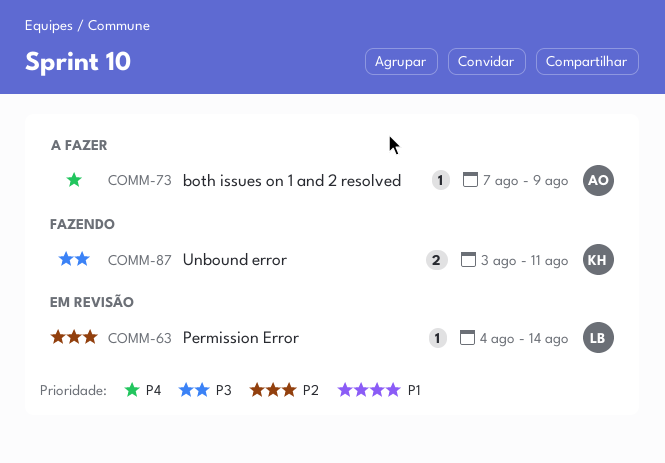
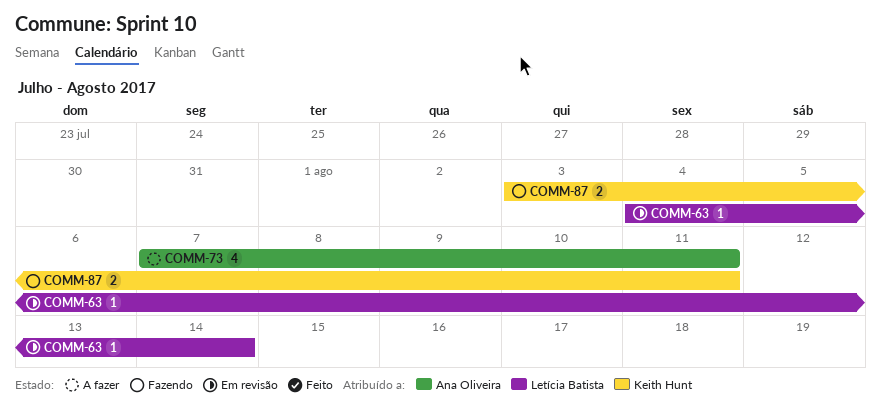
COMM-73, estimate: 1 -> 4
COMM-73, due: Aug 9 -> Aug 11

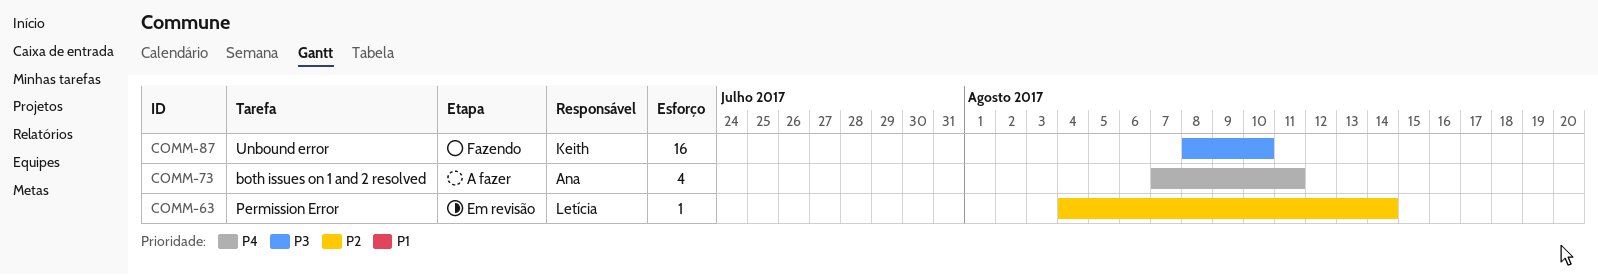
COMM-87, estimate: 2 -> 16
COMM-87, start: Aug 3 -> Aug 8
COMM-87, due: Aug 11 -> Aug 10

